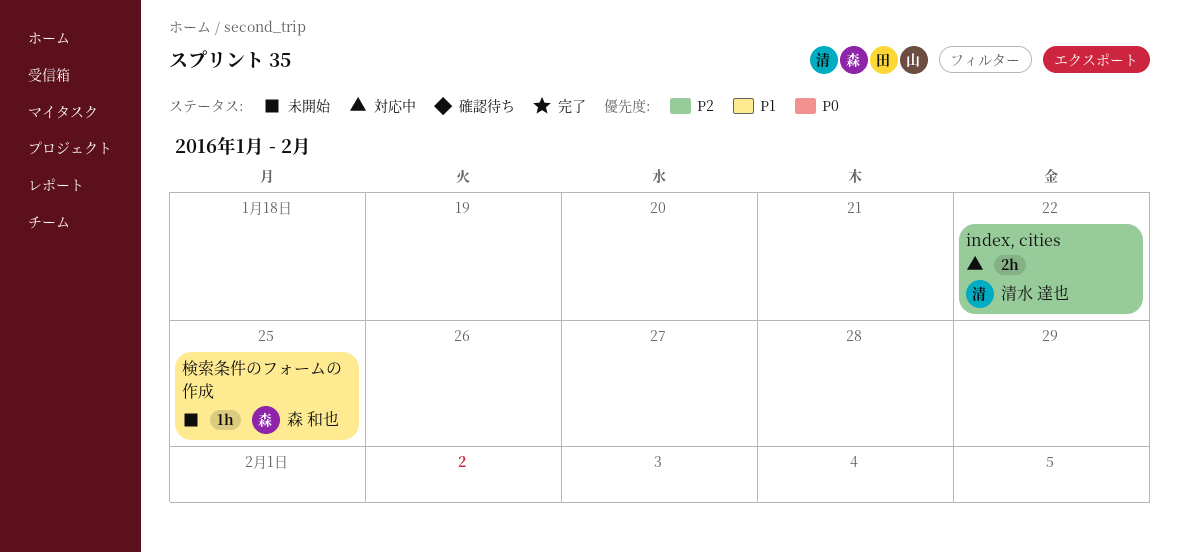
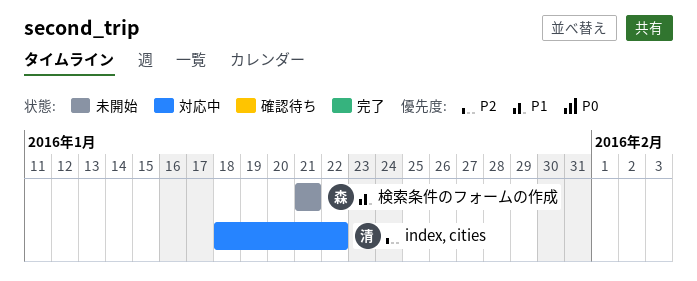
検索条件のフォームの作成, due: Jan 25 -> Jan 21

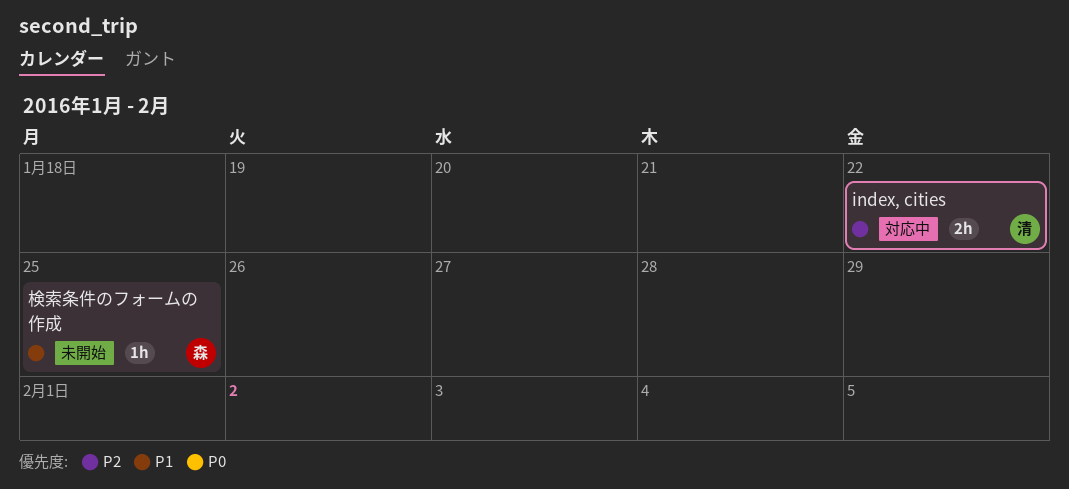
検索条件のフォームの作成, due: Jan 21 -> Jan 25

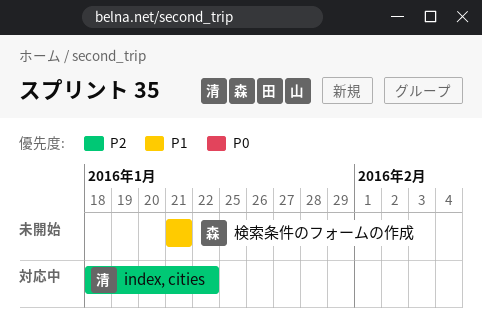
検索条件のフォームの作成, due: Jan 25 -> Jan 21

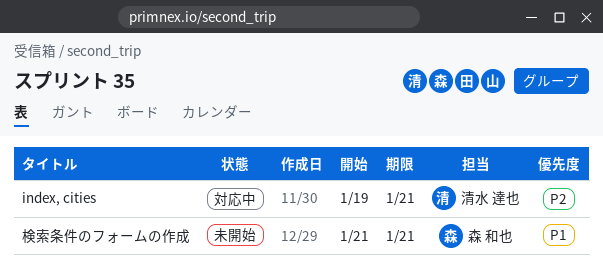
index, cities, start: Jan 18 -> Jan 19
index, cities, due: Jan 22 -> Jan 21

